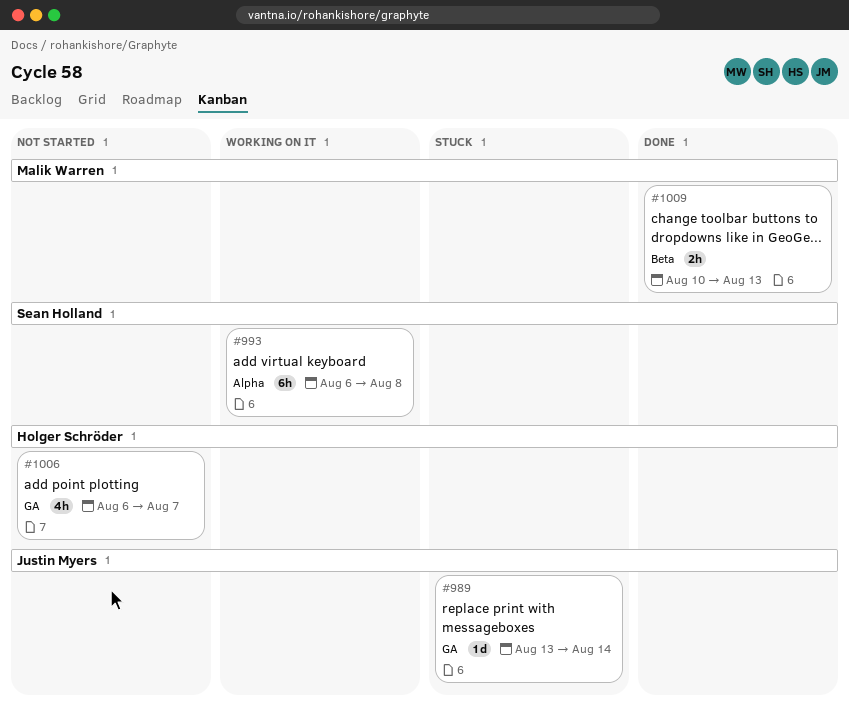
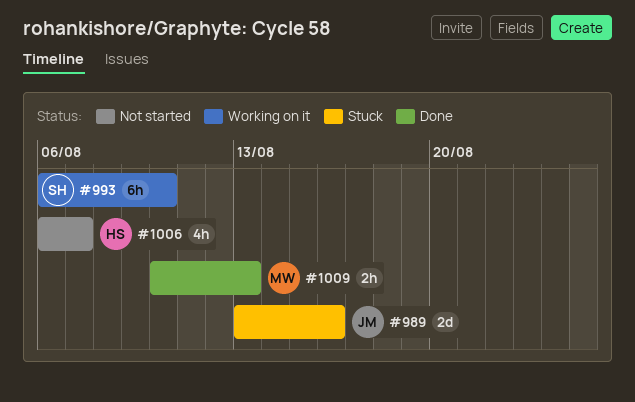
#989, estimate: 1d -> 2d
#989, due: Aug 14 -> Aug 16
#993, due: Aug 8 -> Aug 10

